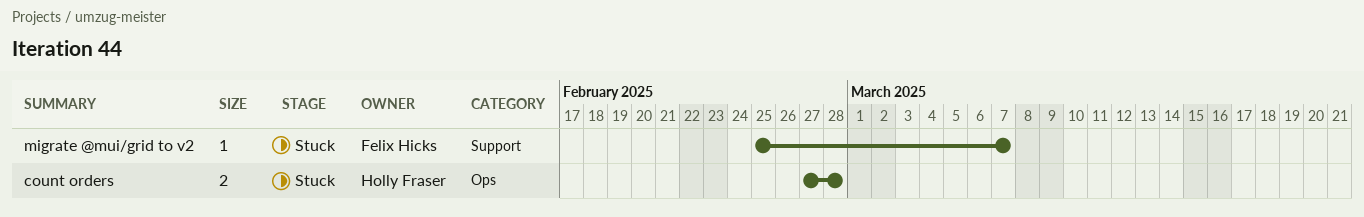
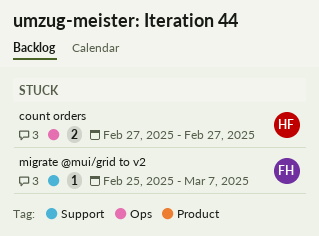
count orders, due: Feb 28 -> Feb 27

